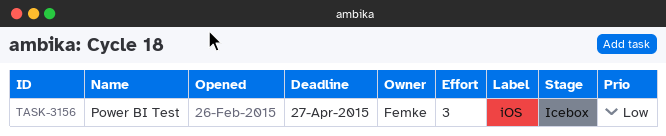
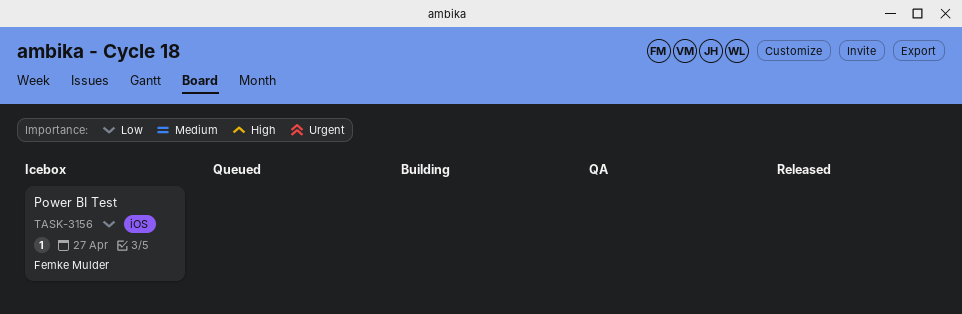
TASK-3156, estimate: 3 -> 1

